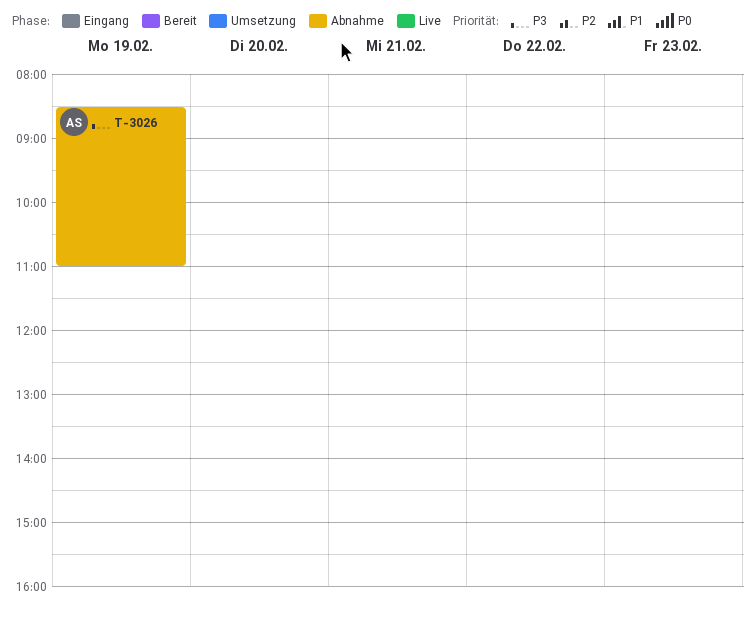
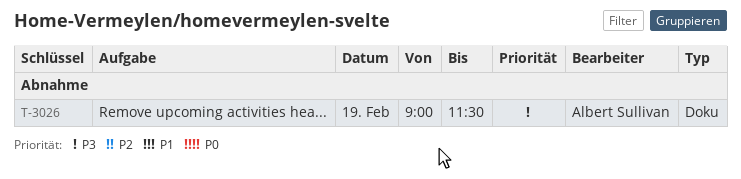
T-3026, begins: 08:30 -> 09:00
T-3026, ends: 11:00 -> 11:30

